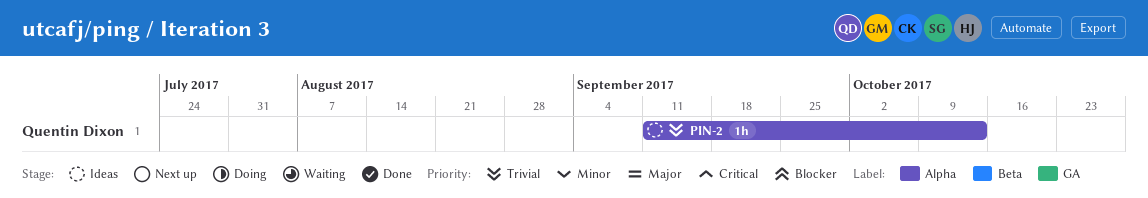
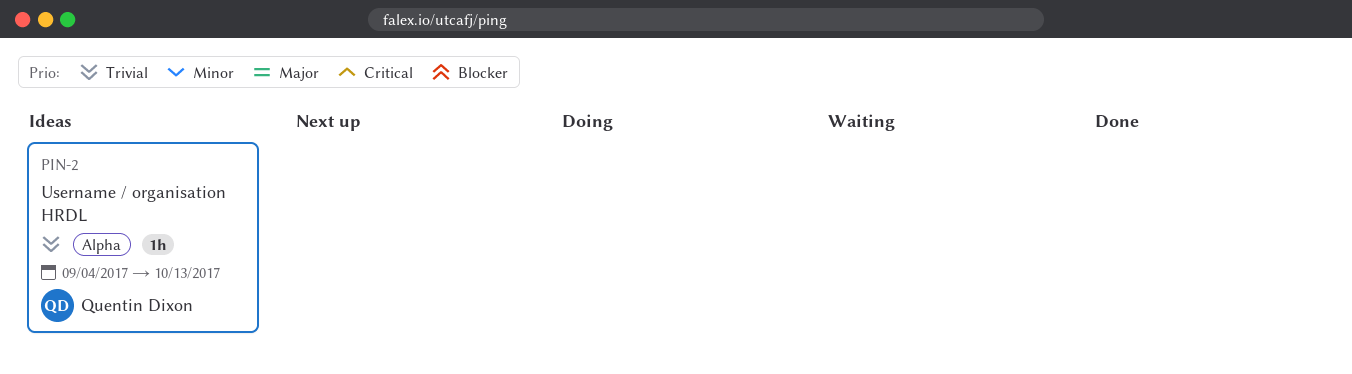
PIN-2, start: Sep 11 -> Sep 4

